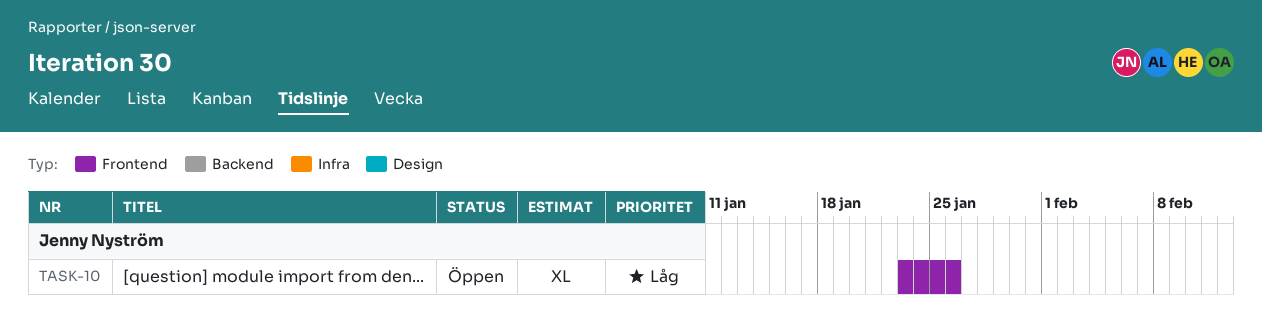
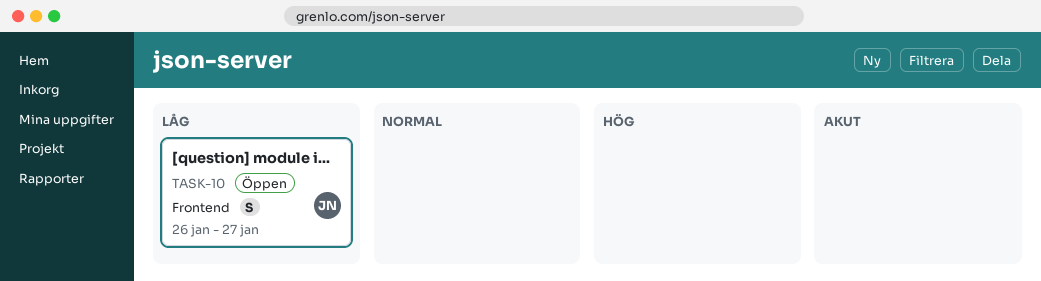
TASK-10, estimate: XL -> S
TASK-10, start: Jan 23 -> Jan 26
TASK-10, due: Jan 26 -> Jan 27

